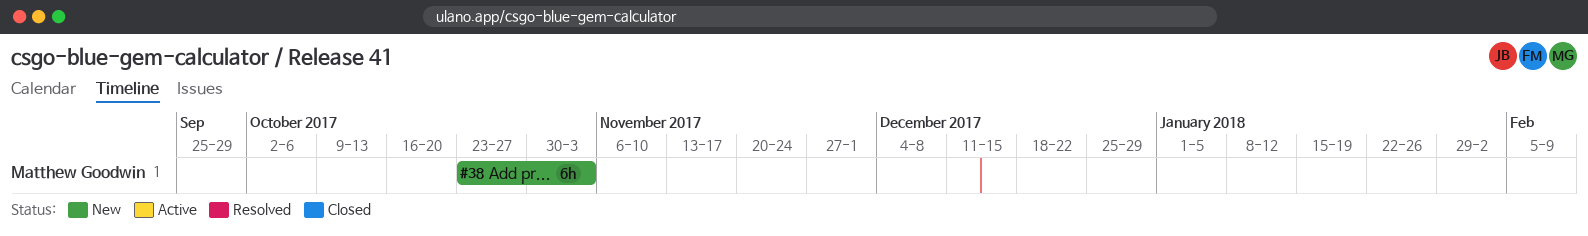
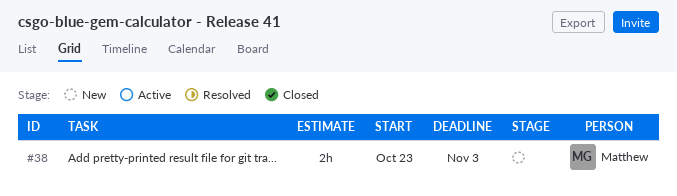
#38, estimate: 6h -> 2h

